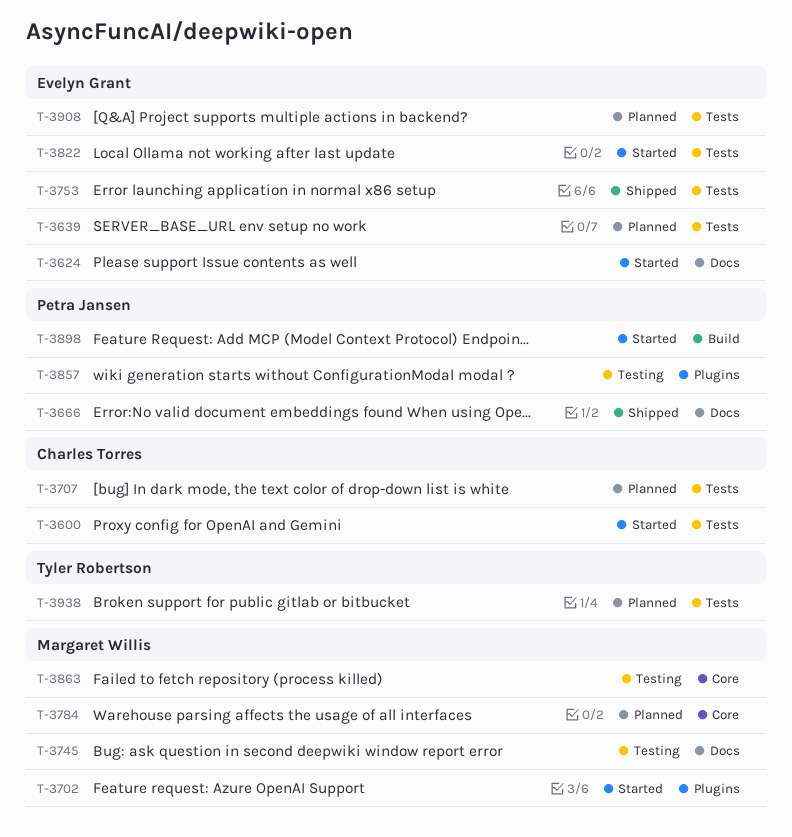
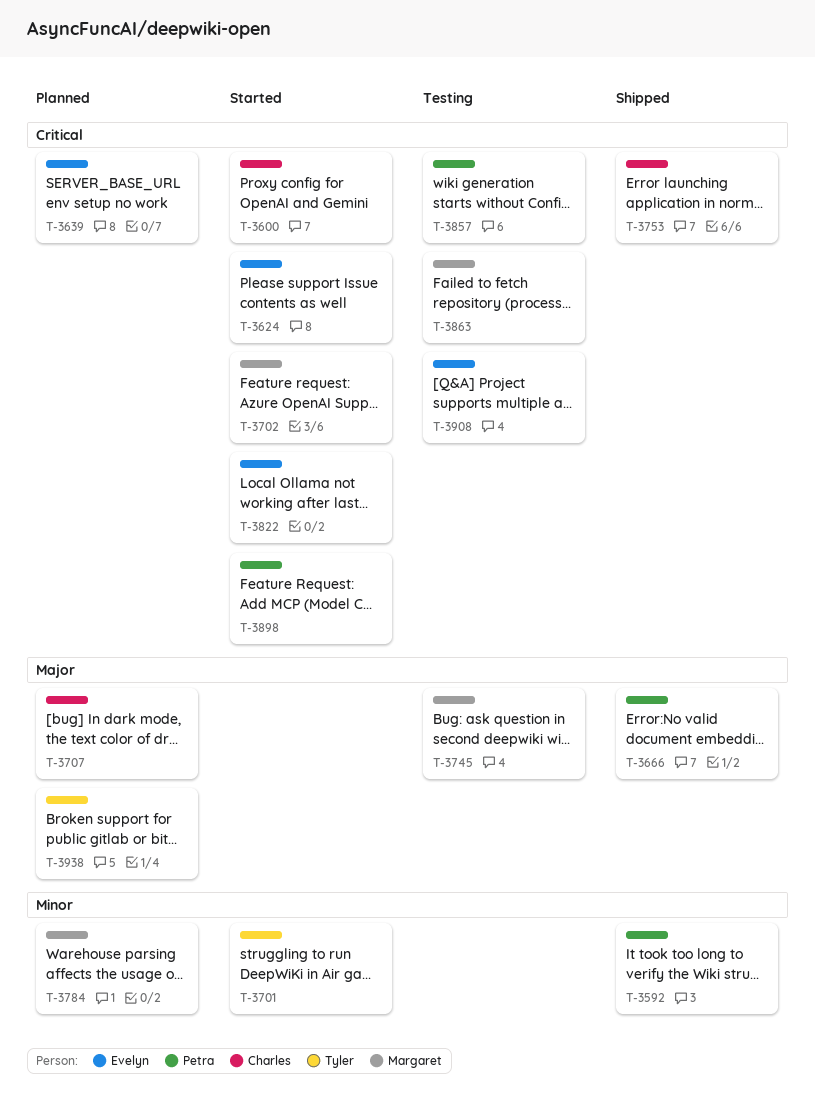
T-3592: none -> present
T-3701: none -> present
T-3753, owner: Evelyn Grant -> Charles Torres
T-3908, status: Planned -> Testing

